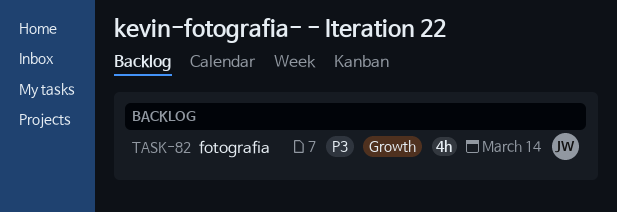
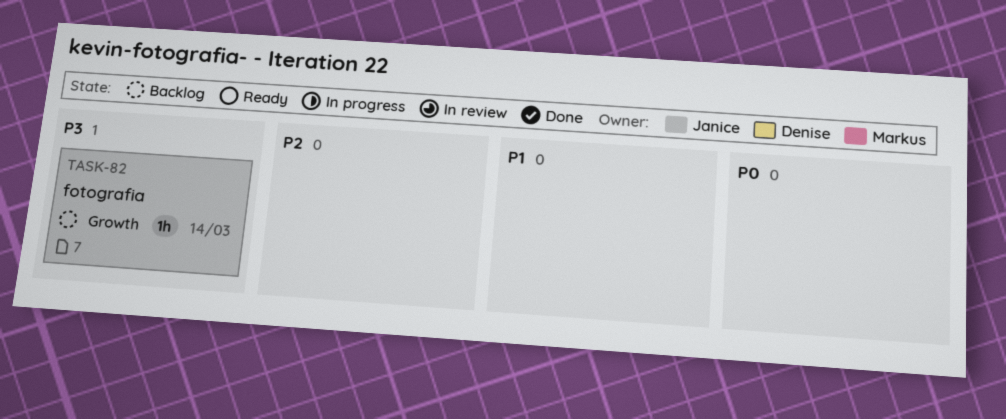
TASK-82, estimate: 4h -> 1h

